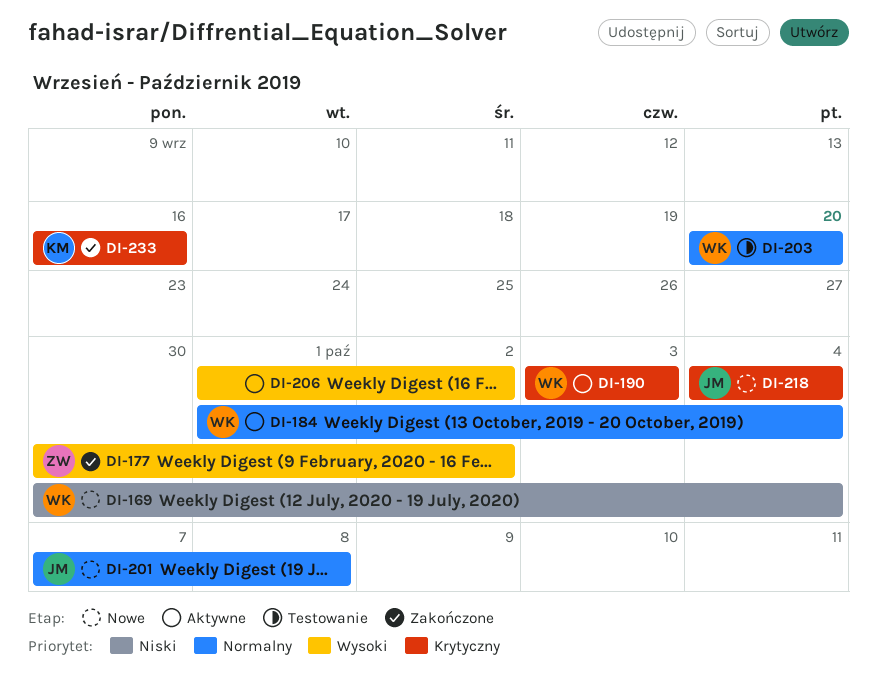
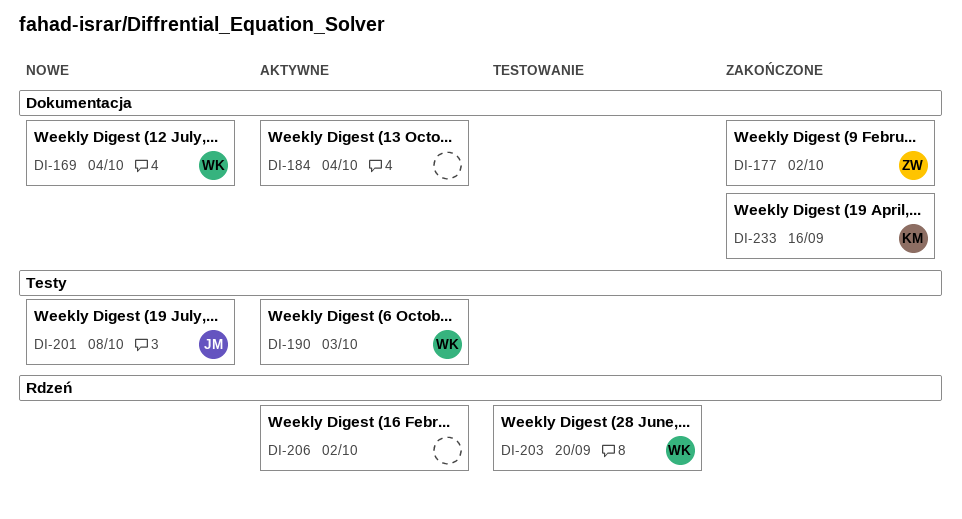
DI-184, owner: WK -> none
DI-218: present -> none

